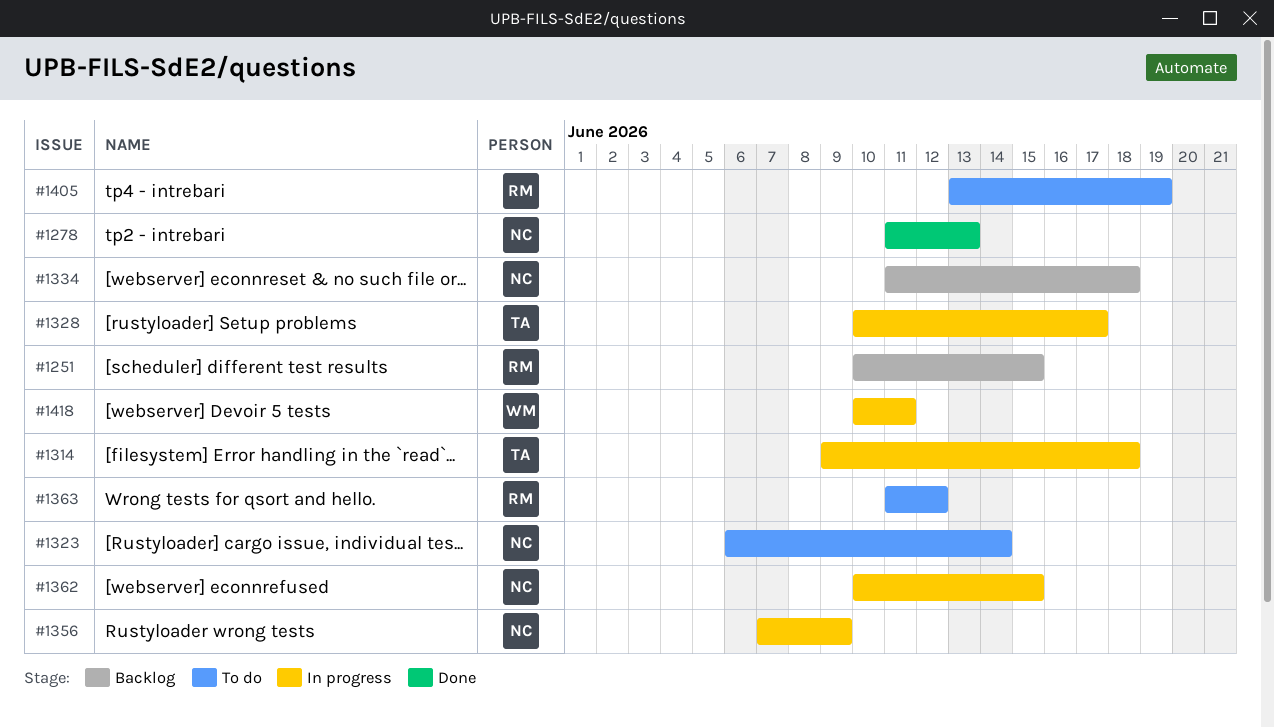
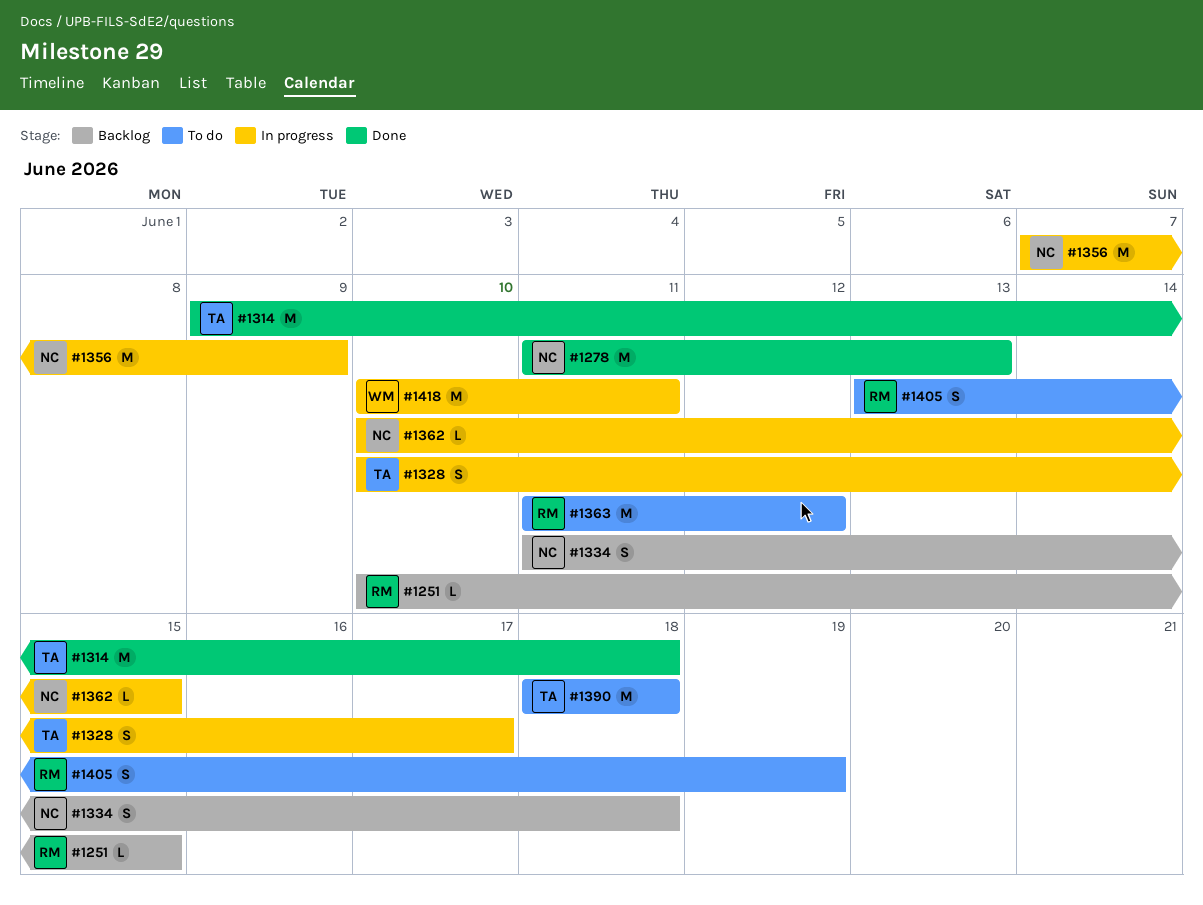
#1314, status: In progress -> Done
#1323: present -> none
#1390: none -> present

